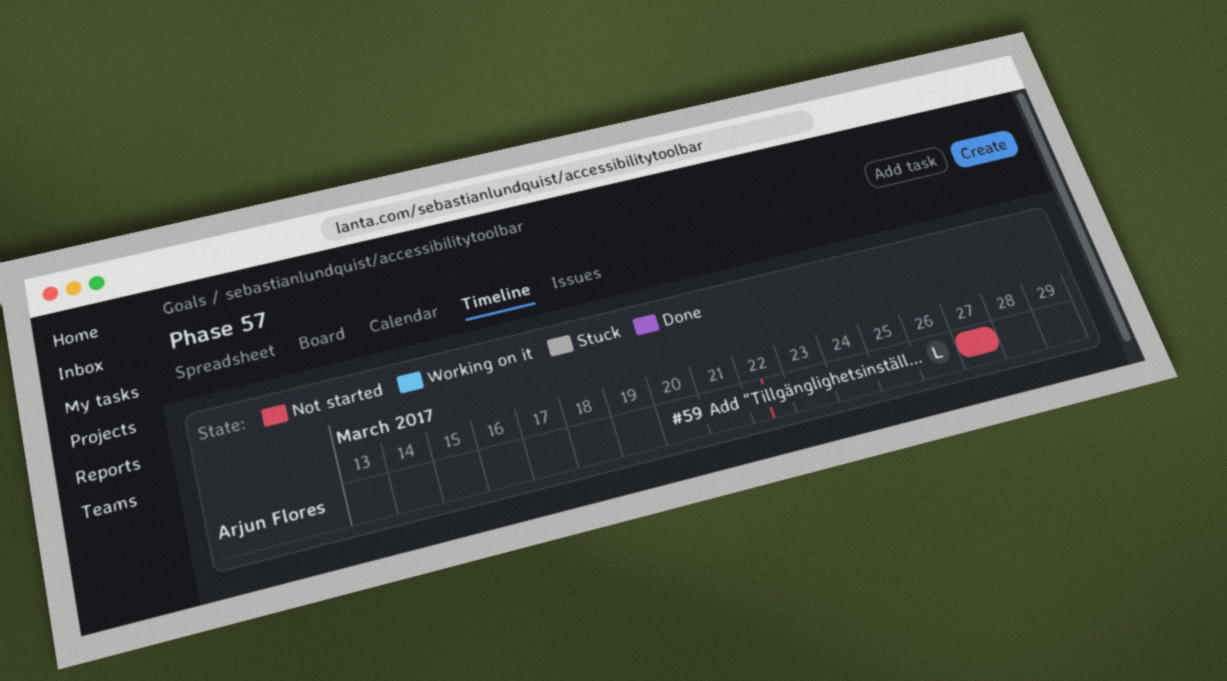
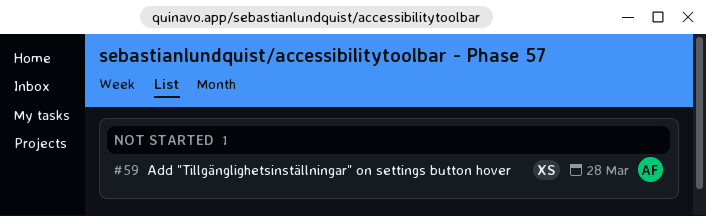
#59, estimate: L -> XS
#59, due: Mar 27 -> Mar 28

